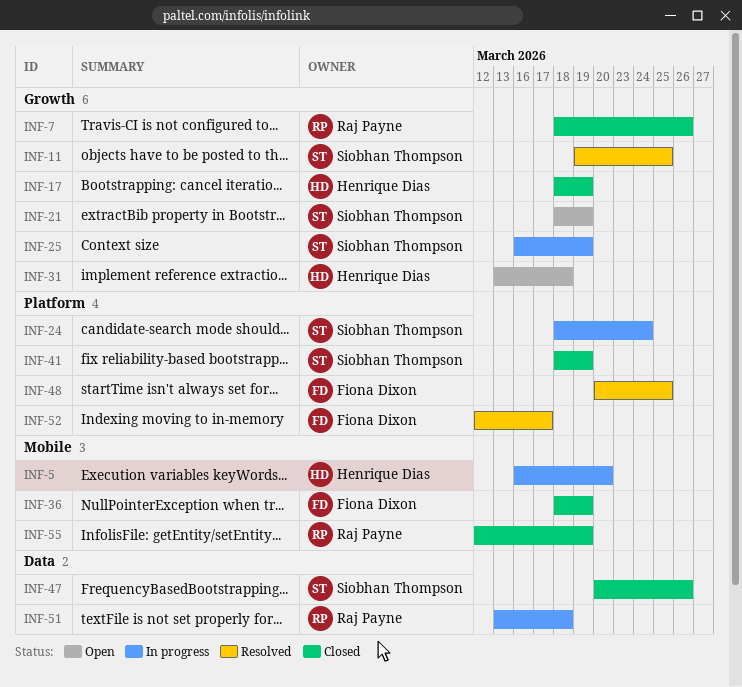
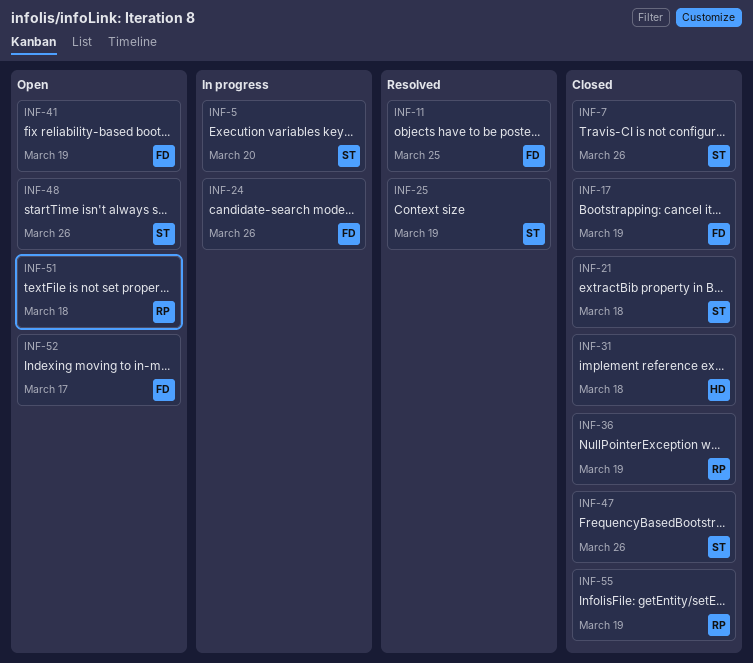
INF-5, owner: Henrique Dias -> Siobhan Thompson
INF-7, owner: Raj Payne -> Siobhan Thompson
INF-11, owner: Siobhan Thompson -> Fiona Dixon
INF-17, owner: Henrique Dias -> Fiona Dixon
INF-21, status: Open -> Closed
INF-21, due: Mar 19 -> Mar 18
INF-24, owner: Siobhan Thompson -> Fiona Dixon
INF-24, due: Mar 24 -> Mar 26
INF-25, status: In progress -> Resolved
INF-31, status: Open -> Closed
INF-36, owner: Fiona Dixon -> Raj Payne
INF-41, status: Closed -> Open
INF-41, owner: Siobhan Thompson -> Fiona Dixon
INF-48, status: Resolved -> Open
INF-48, owner: Fiona Dixon -> Siobhan Thompson
INF-48, due: Mar 25 -> Mar 26
INF-51, status: In progress -> Open
INF-52, status: Resolved -> Open

